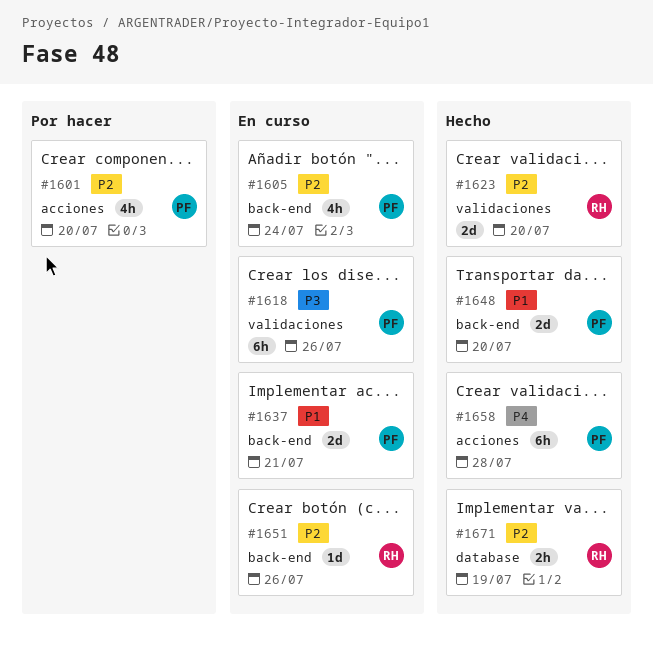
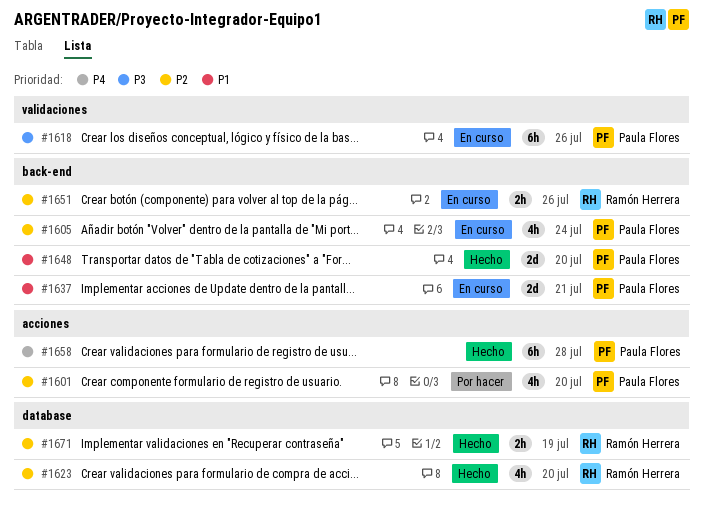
#1623, label: validaciones -> database
#1623, estimate: 2d -> 4h
#1651, estimate: 1d -> 2h

